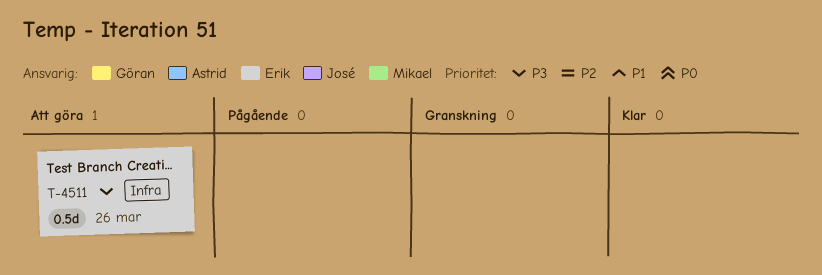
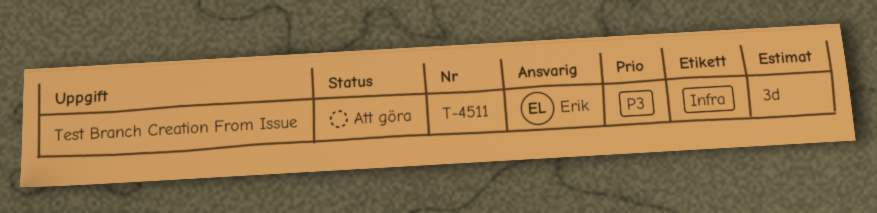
T-4511, estimate: 0.5d -> 3d

